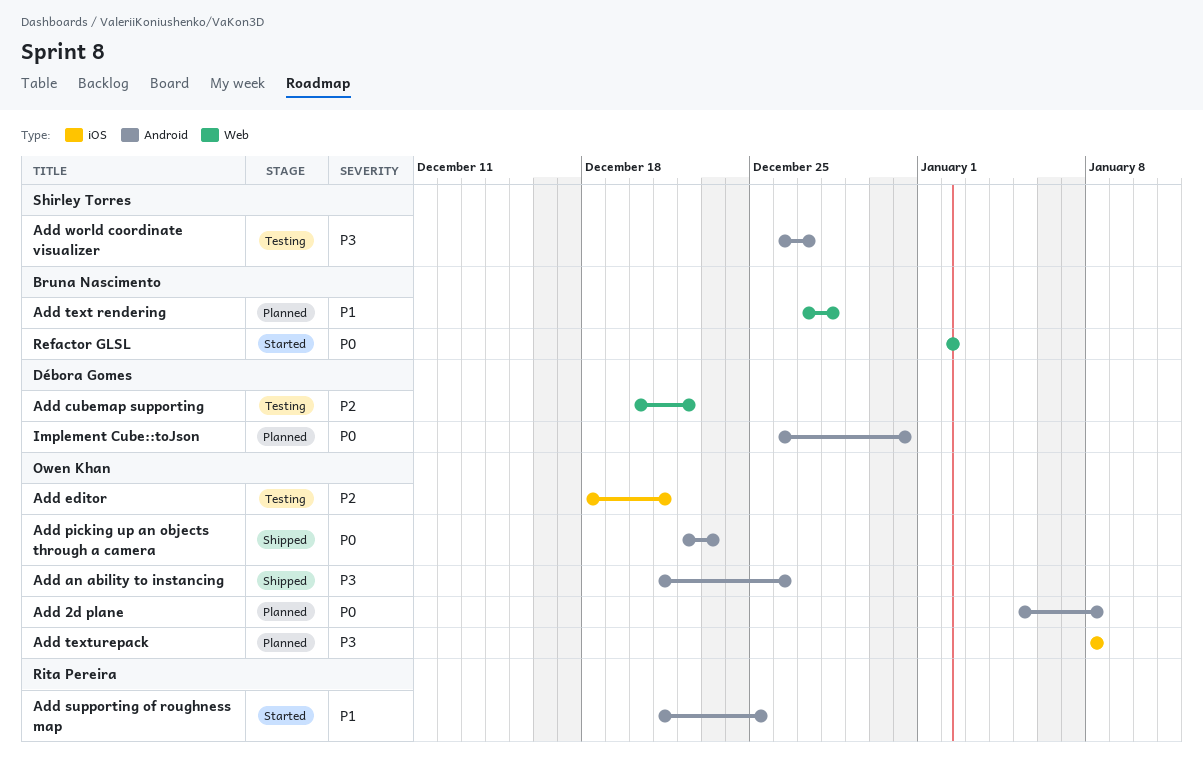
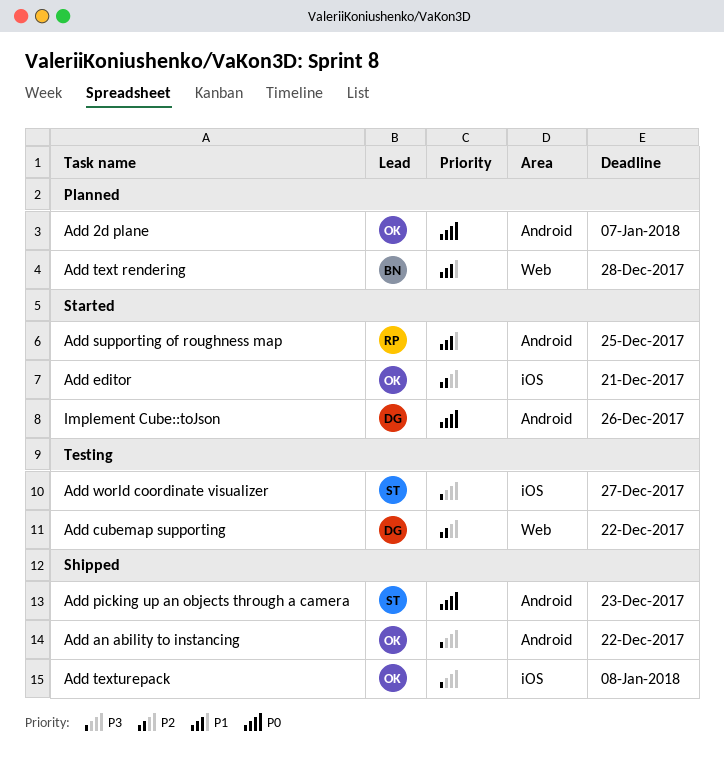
Add 2d plane, due: Jan 8 -> Jan 7
Add an ability to instancing, due: Dec 26 -> Dec 22
Add editor, status: Testing -> Started
Add picking up an objects through a camera, owner: Owen Khan -> Shirley Torres
Add texturepack, status: Planned -> Shipped
Add world coordinate visualizer, label: Android -> iOS
Implement Cube::toJson, status: Planned -> Started
Implement Cube::toJson, due: Dec 31 -> Dec 26
Refactor GLSL: present -> none

